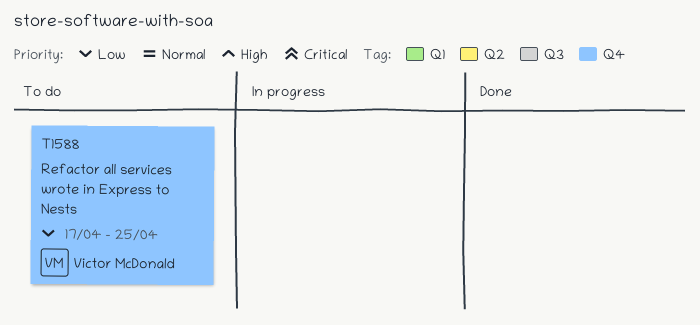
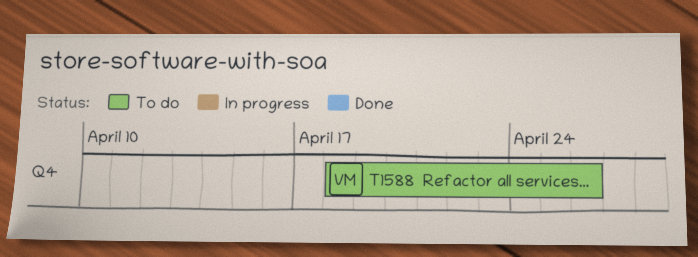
T1588, start: Apr 17 -> Apr 18
T1588, due: Apr 25 -> Apr 26

